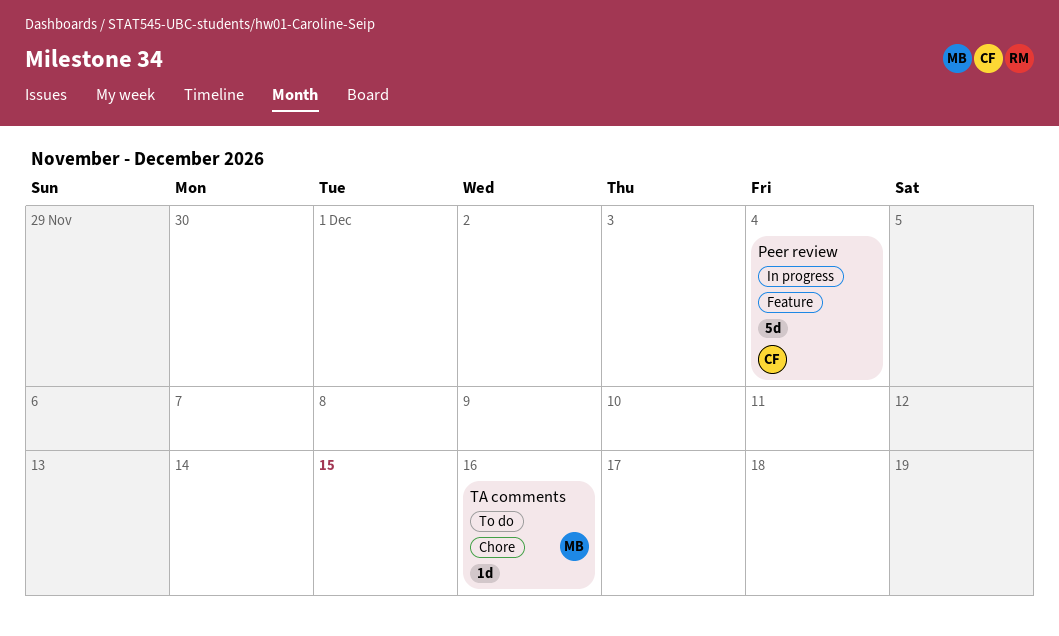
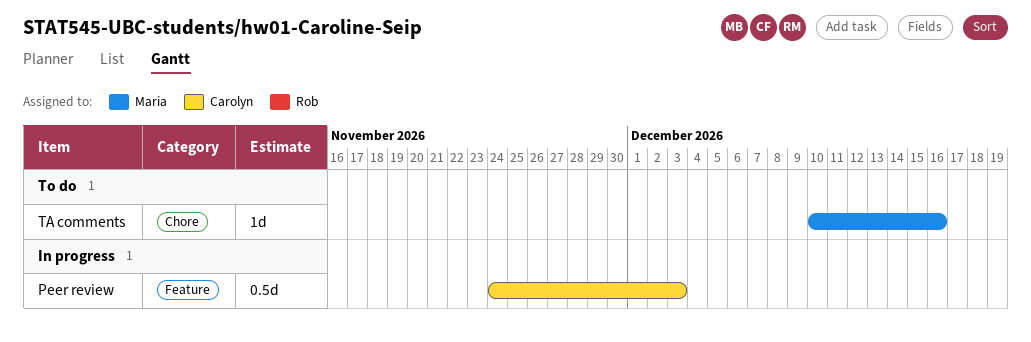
Peer review, estimate: 5d -> 0.5d
Peer review, due: Dec 4 -> Dec 3

